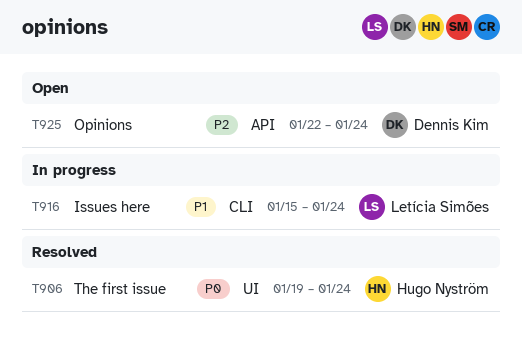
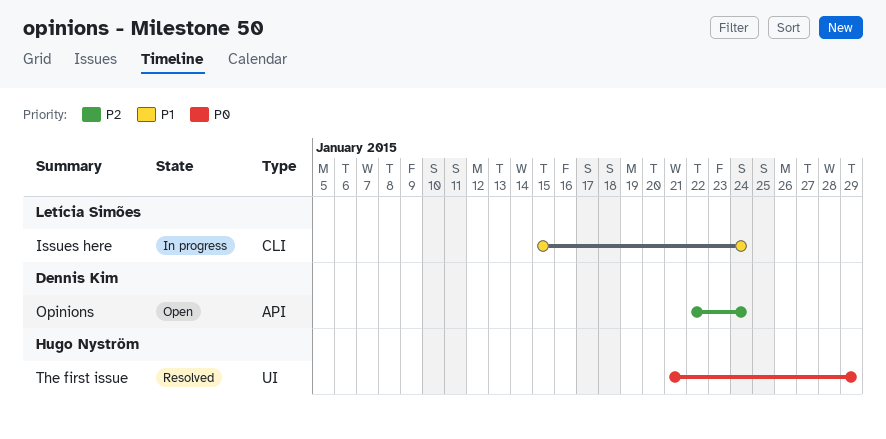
The first issue, start: Jan 19 -> Jan 21
The first issue, due: Jan 24 -> Jan 29

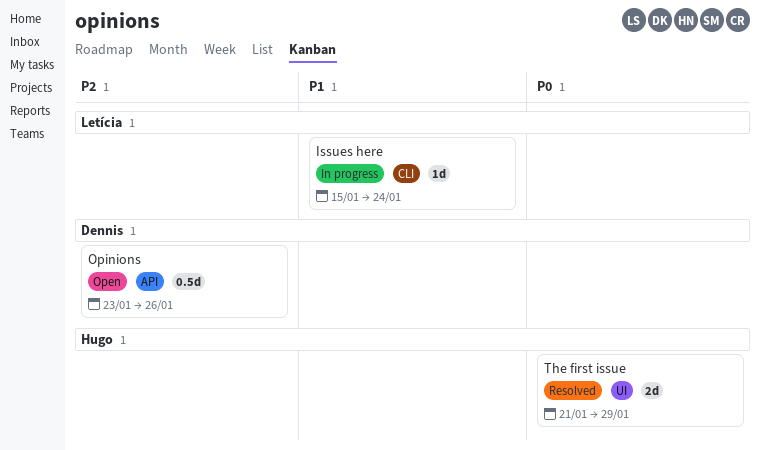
Opinions, start: Jan 22 -> Jan 23
Opinions, due: Jan 24 -> Jan 26

